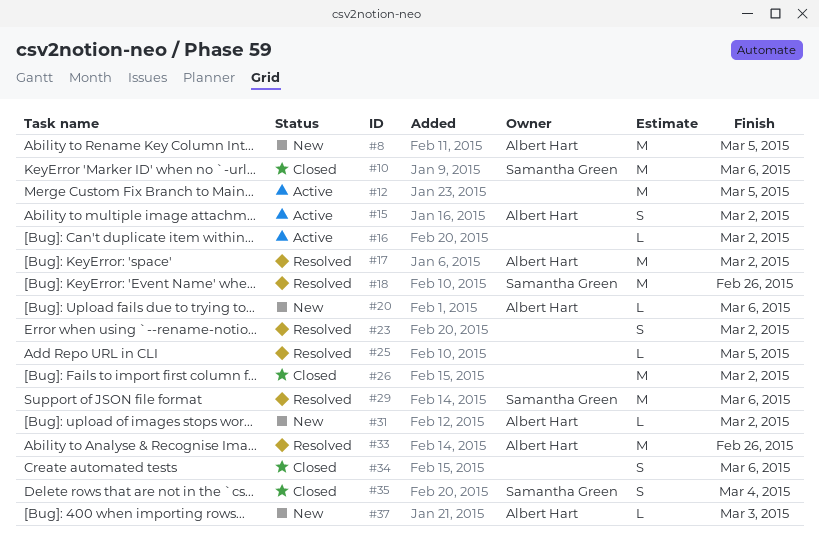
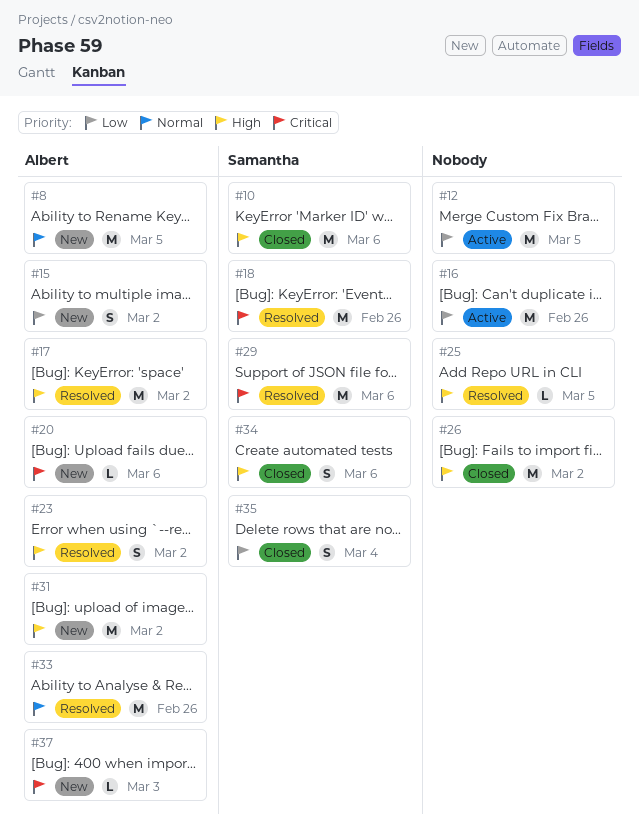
#15, status: Active -> New
#16, estimate: L -> M
#16, due: Mar 2 -> Feb 26
#23, owner: none -> Albert Hart
#31, estimate: L -> M
#34, owner: none -> Samantha Green

